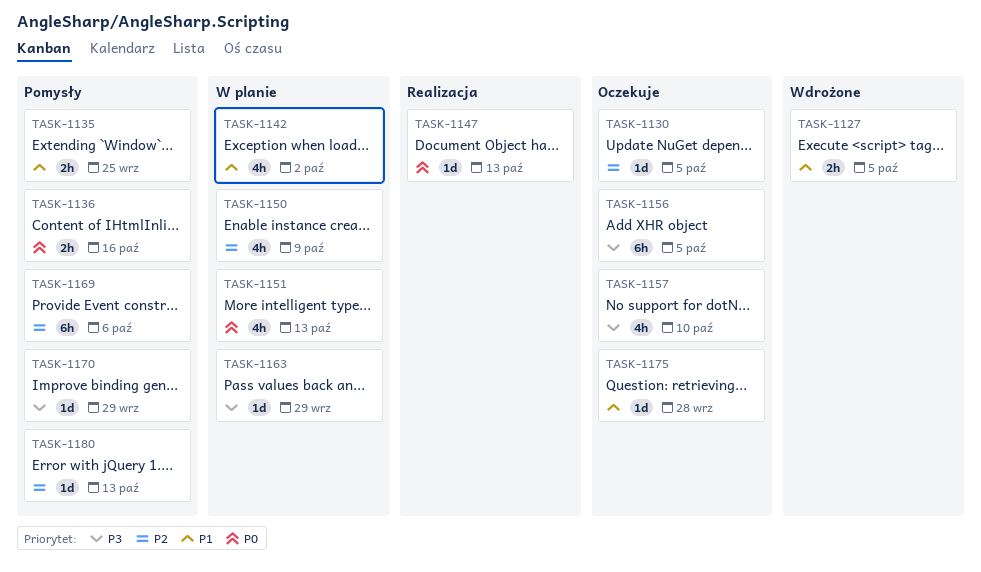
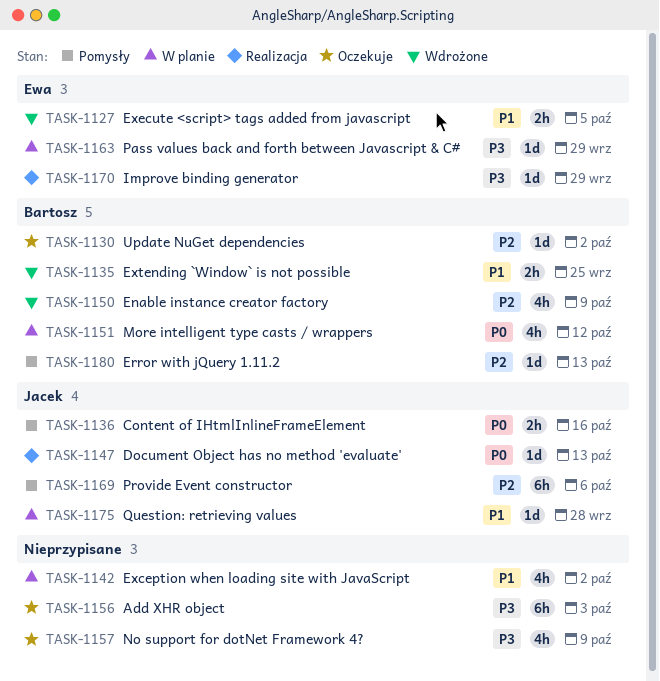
TASK-1130, due: Oct 5 -> Oct 2
TASK-1135, status: Pomysły -> Wdrożone
TASK-1150, status: W planie -> Wdrożone
TASK-1151, due: Oct 13 -> Oct 12
TASK-1156, due: Oct 5 -> Oct 3
TASK-1157, due: Oct 10 -> Oct 9
TASK-1170, status: Pomysły -> Realizacja
TASK-1175, status: Oczekuje -> W planie

